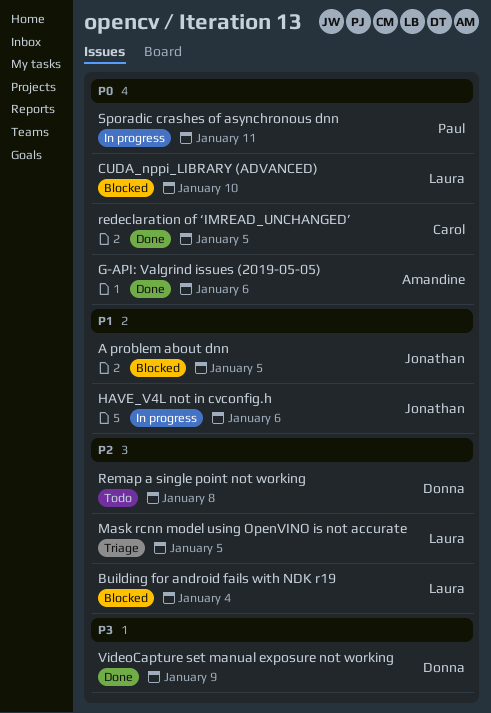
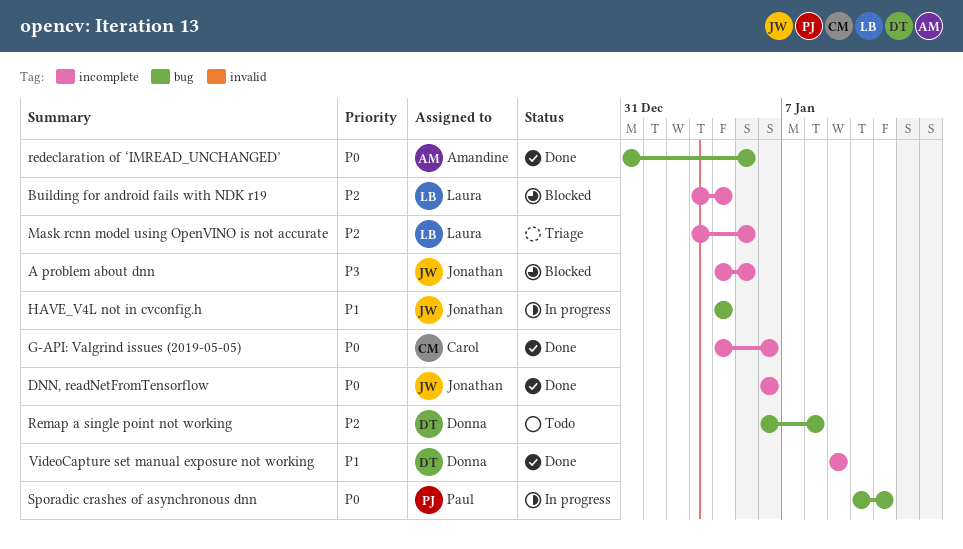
A problem about dnn, priority: P1 -> P3
CUDA_nppi_LIBRARY (ADVANCED): present -> none
DNN, readNetFromTensorflow: none -> present
G-API: Valgrind issues (2019-05-05), owner: Amandine -> Carol
HAVE_V4L not in cvconfig.h, due: Jan 6 -> Jan 4
redeclaration of ‘IMREAD_UNCHANGED’, owner: Carol -> Amandine
VideoCapture set manual exposure not working, priority: P3 -> P1

